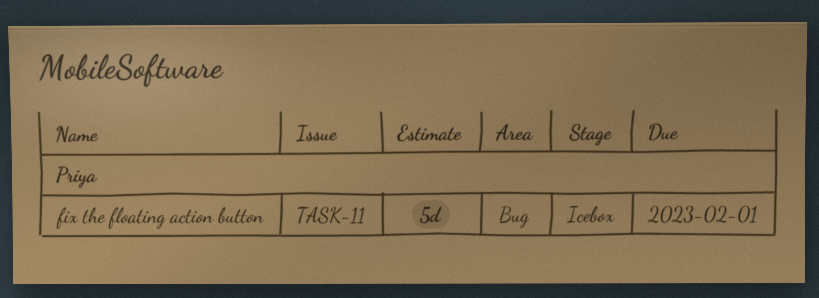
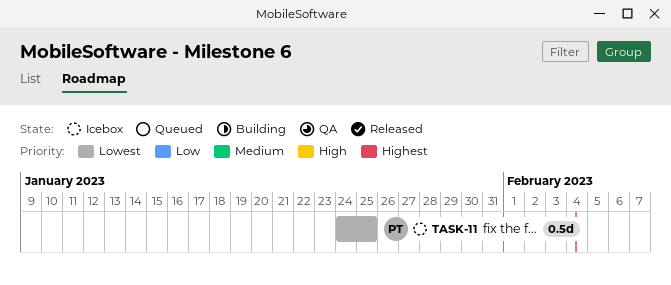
TASK-11, estimate: 5d -> 0.5d
TASK-11, due: Feb 1 -> Jan 25

